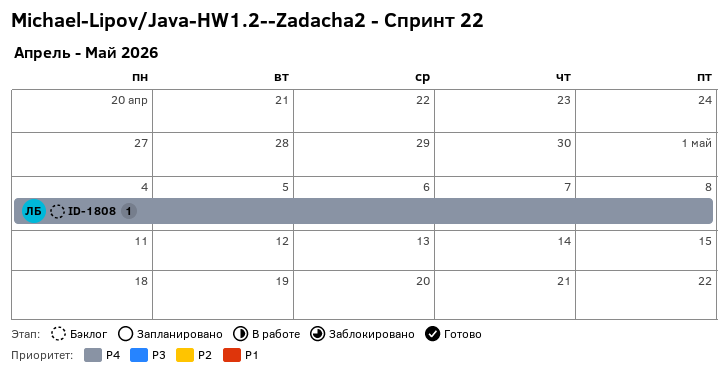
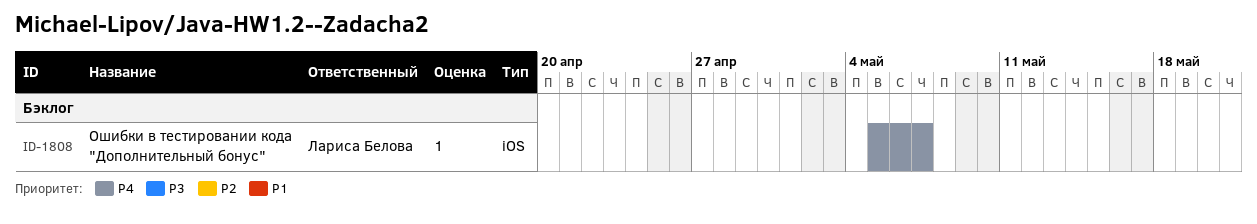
ID-1808, start: May 4 -> May 5
ID-1808, due: May 8 -> May 7

